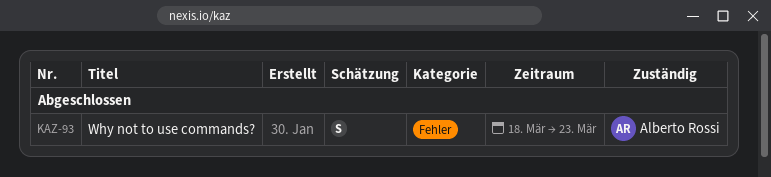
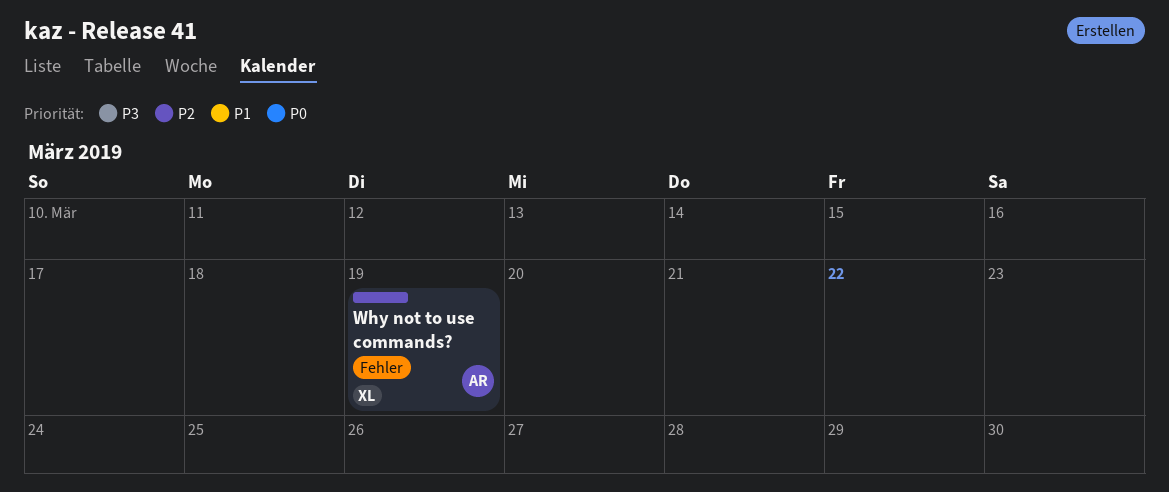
Why not to use commands?, estimate: S -> XL
Why not to use commands?, due: Mar 23 -> Mar 19

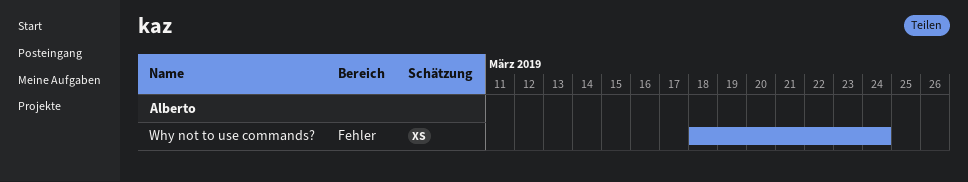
Why not to use commands?, estimate: XL -> XS
Why not to use commands?, due: Mar 19 -> Mar 24

